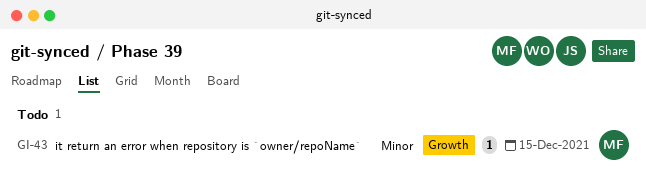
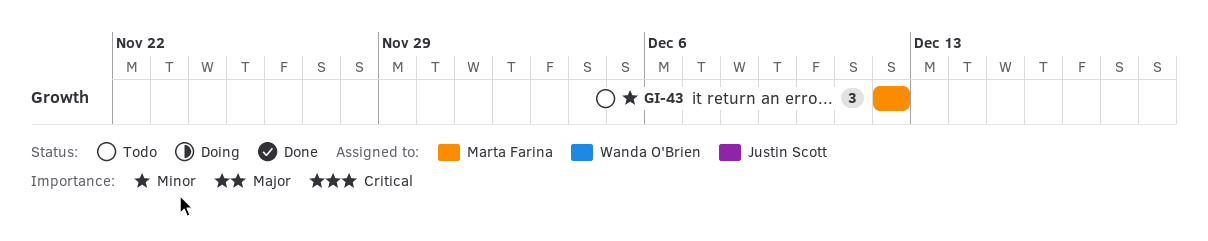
GI-43, estimate: 1 -> 3
GI-43, due: Dec 15 -> Dec 12

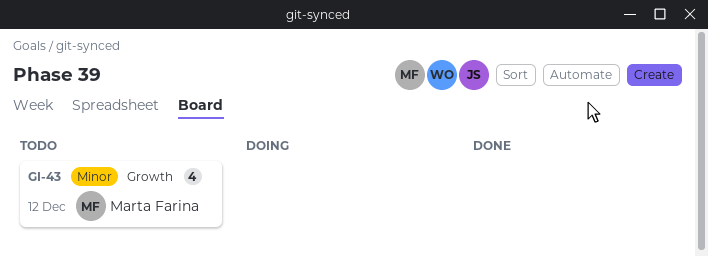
GI-43, estimate: 3 -> 4

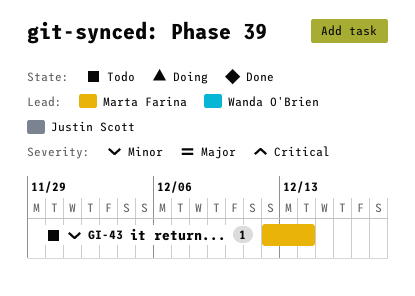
GI-43, estimate: 4 -> 1
GI-43, due: Dec 12 -> Dec 14

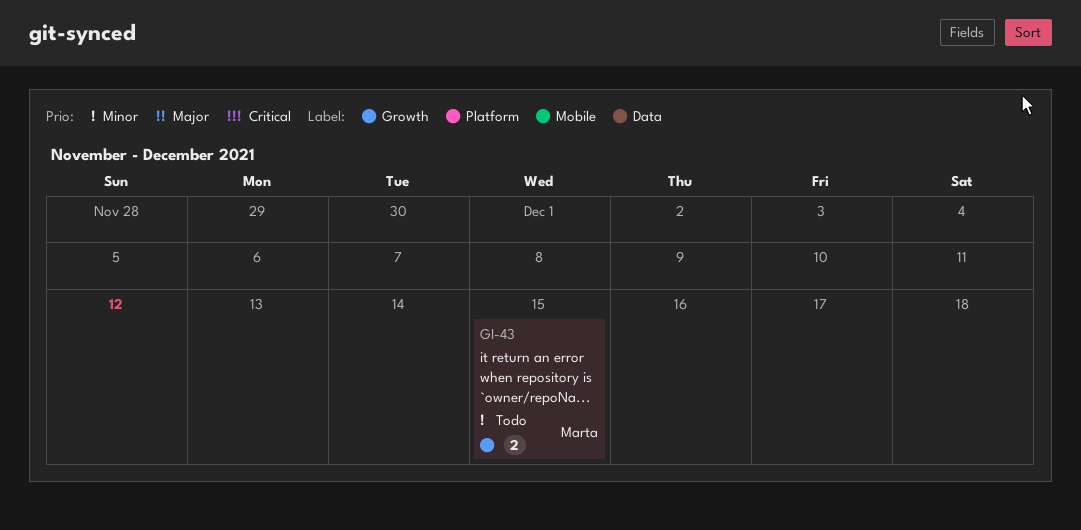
GI-43, estimate: 1 -> 2
GI-43, due: Dec 14 -> Dec 15

